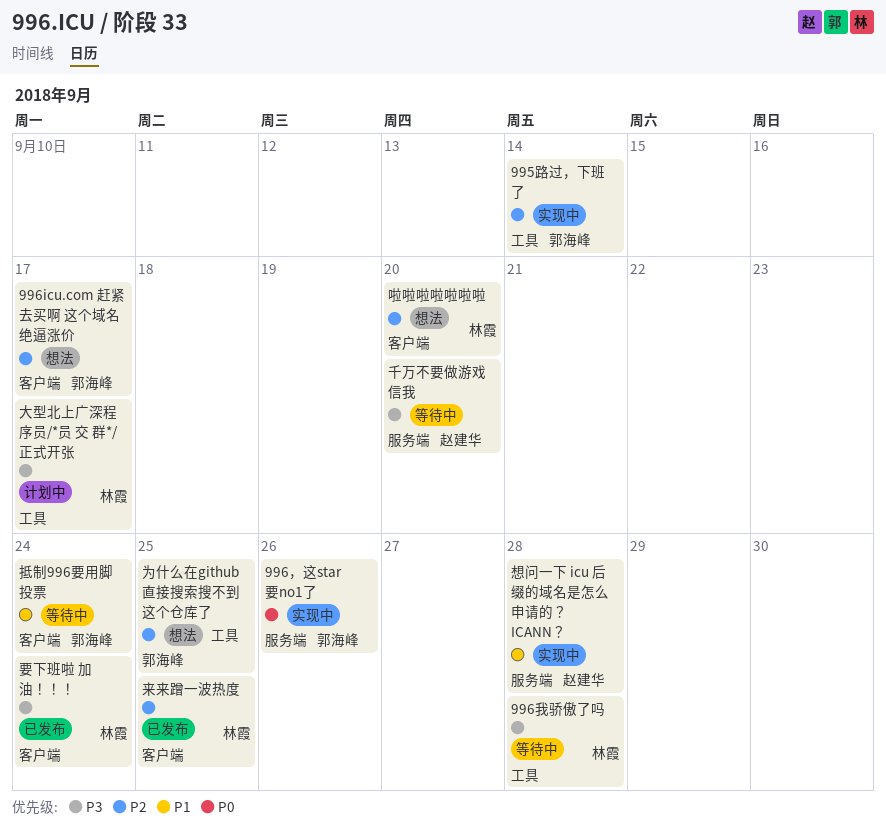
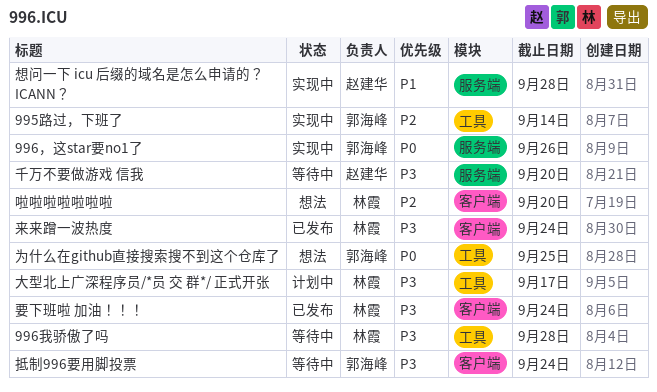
996icu.com 赶紧去买啊 这个域名 绝逼涨价: present -> none
为什么在github直接搜索搜不到这个仓库了, priority: P2 -> P0
抵制996要用脚投票, priority: P1 -> P3
来来蹭一波热度, priority: P2 -> P3
来来蹭一波热度, due: Sep 25 -> Sep 24

